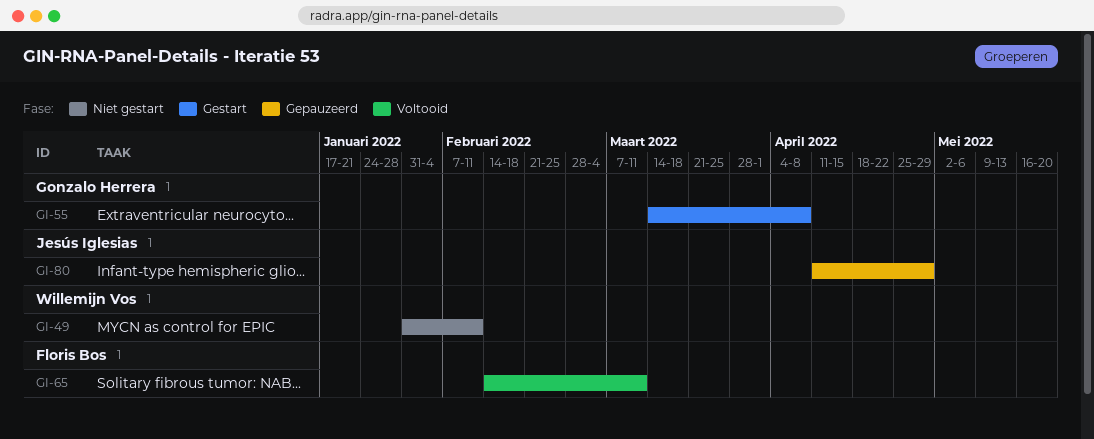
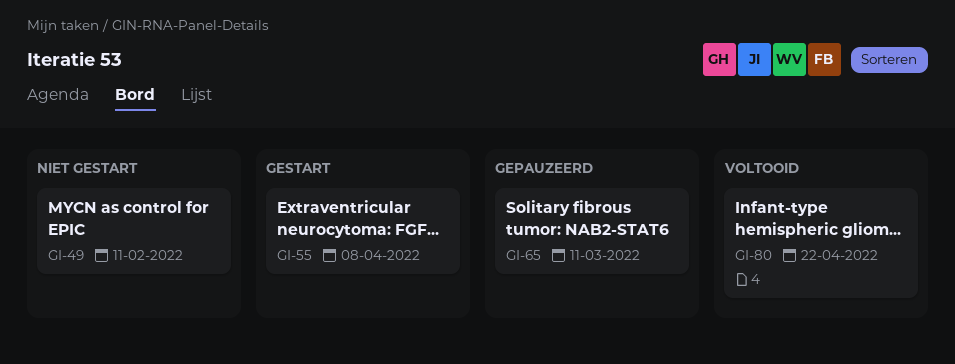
GI-65, status: Voltooid -> Gepauzeerd
GI-80, status: Gepauzeerd -> Voltooid
GI-80, due: Apr 29 -> Apr 22

